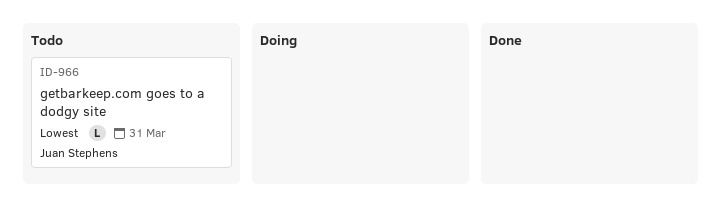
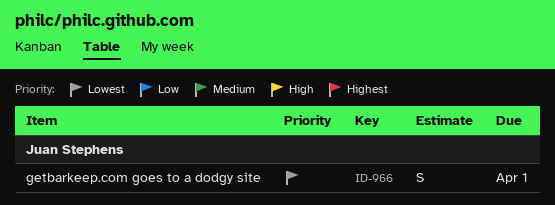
ID-966, estimate: L -> S
ID-966, due: Mar 31 -> Apr 1

